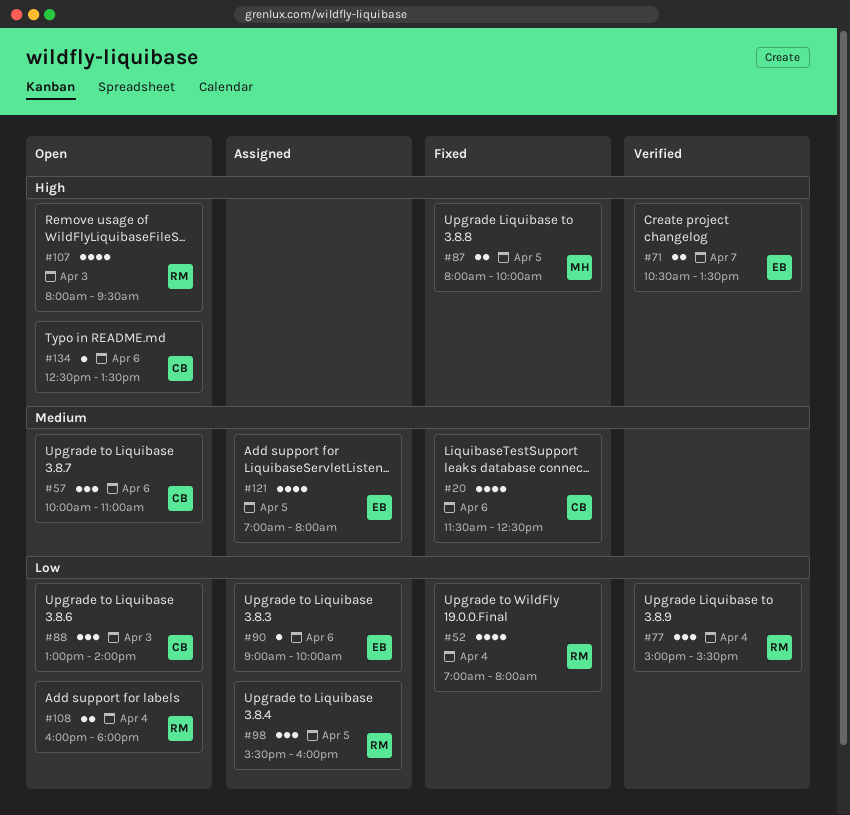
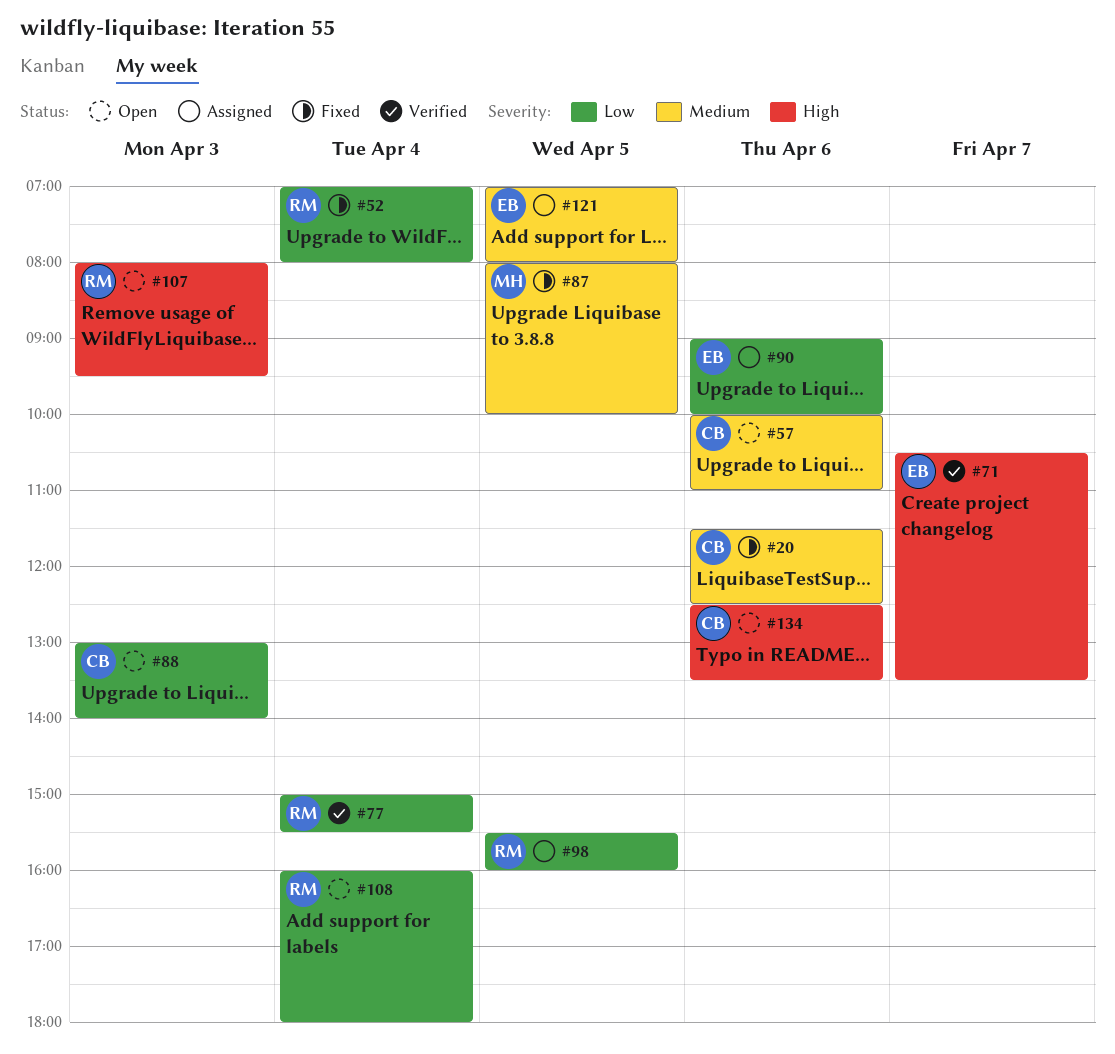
#87, priority: High -> Medium

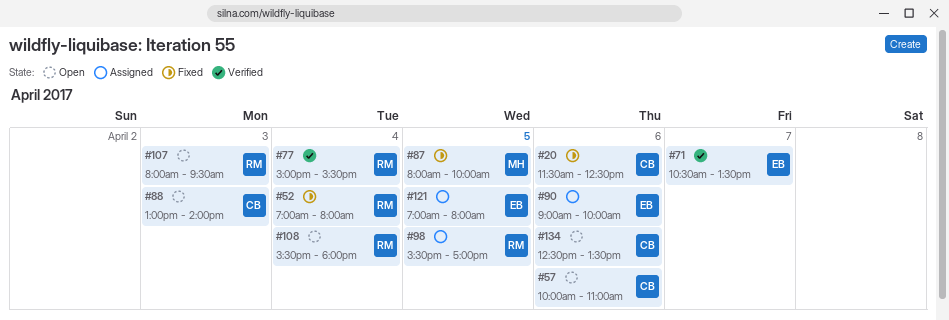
#98, ends: 16:00 -> 17:00
#108, begins: 16:00 -> 15:30

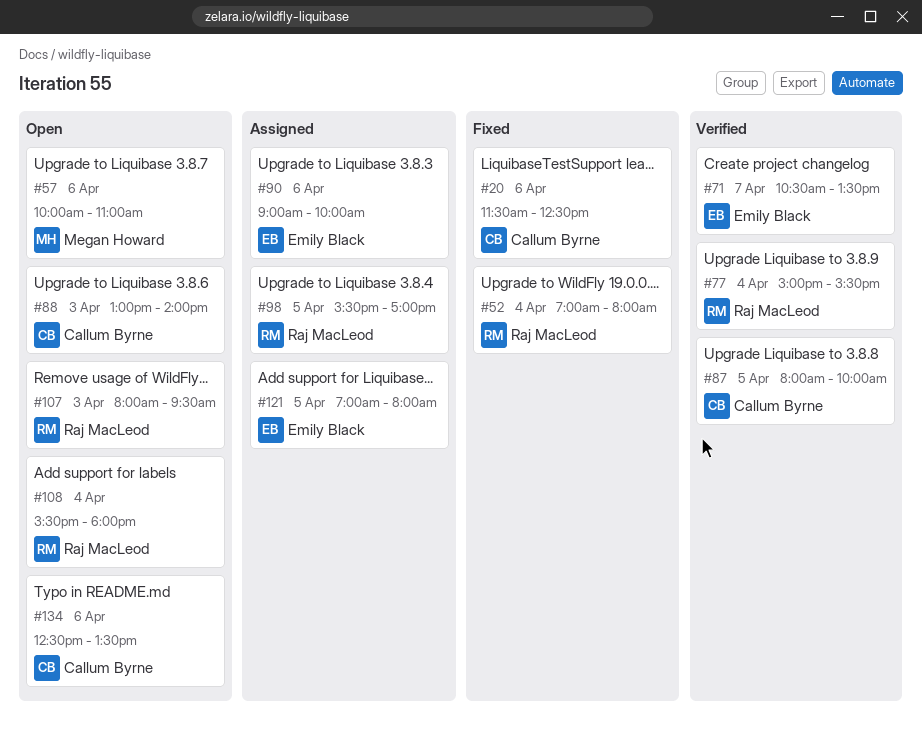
#57, owner: Callum Byrne -> Megan Howard
#87, status: Fixed -> Verified
#87, owner: Megan Howard -> Callum Byrne

